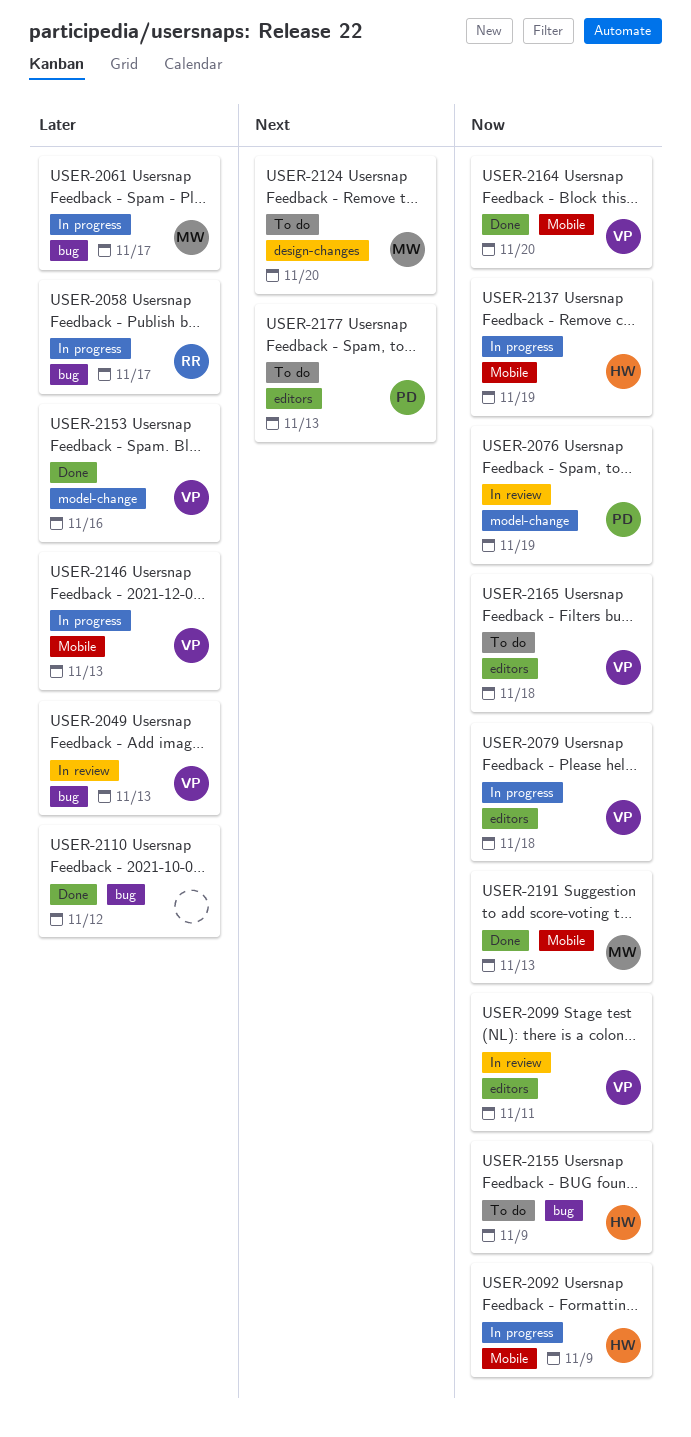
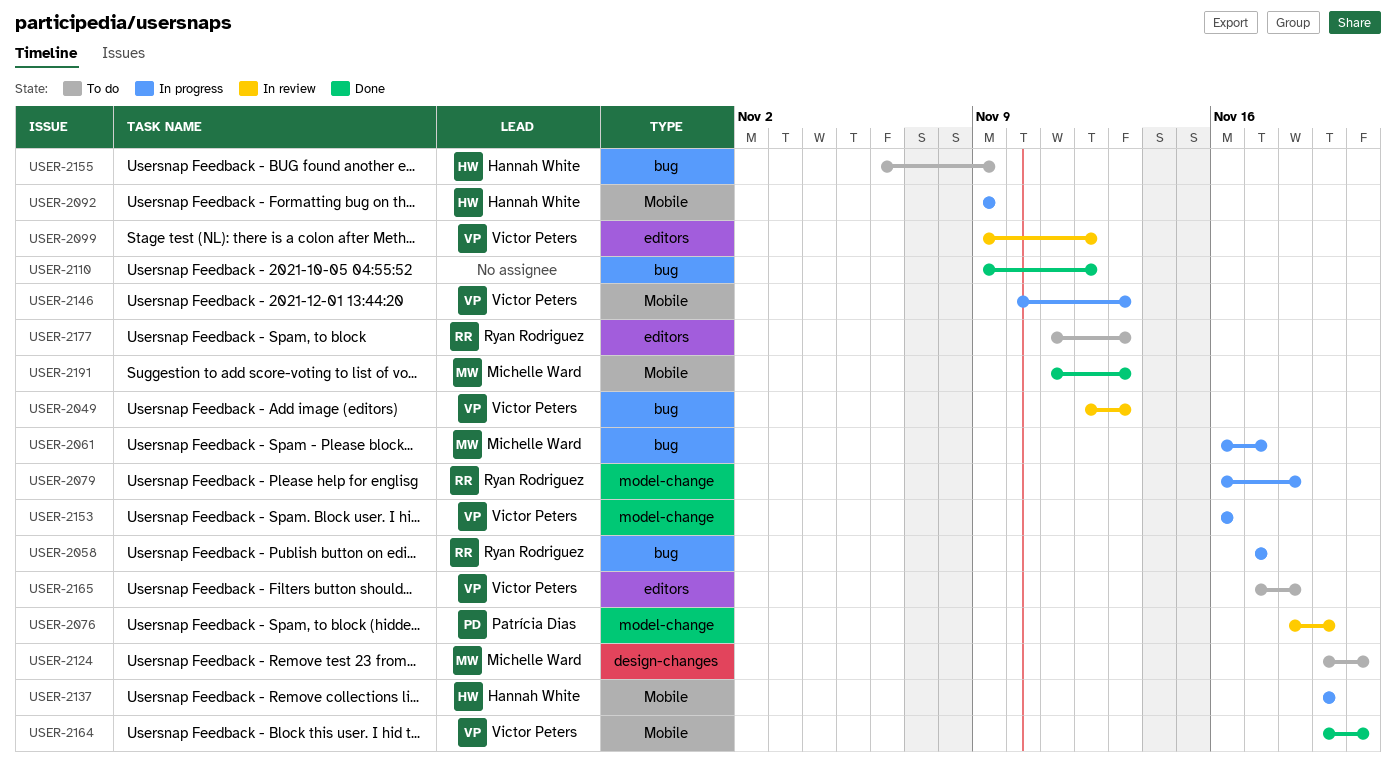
USER-2079, owner: Victor Peters -> Ryan Rodriguez
USER-2079, label: editors -> model-change
USER-2099, due: Nov 11 -> Nov 12
USER-2153, status: Done -> In progress
USER-2177, owner: Patrícia Dias -> Ryan Rodriguez

